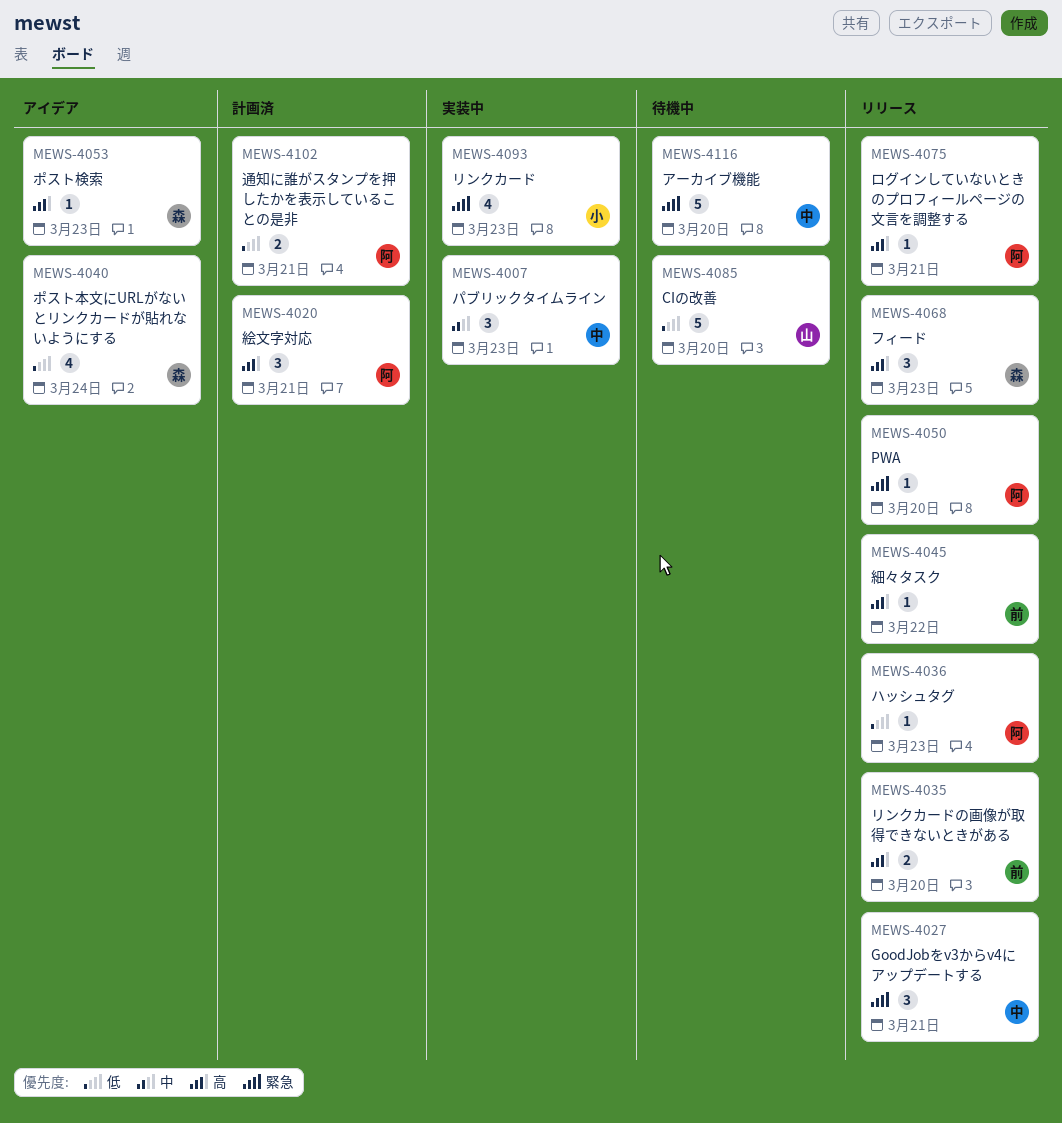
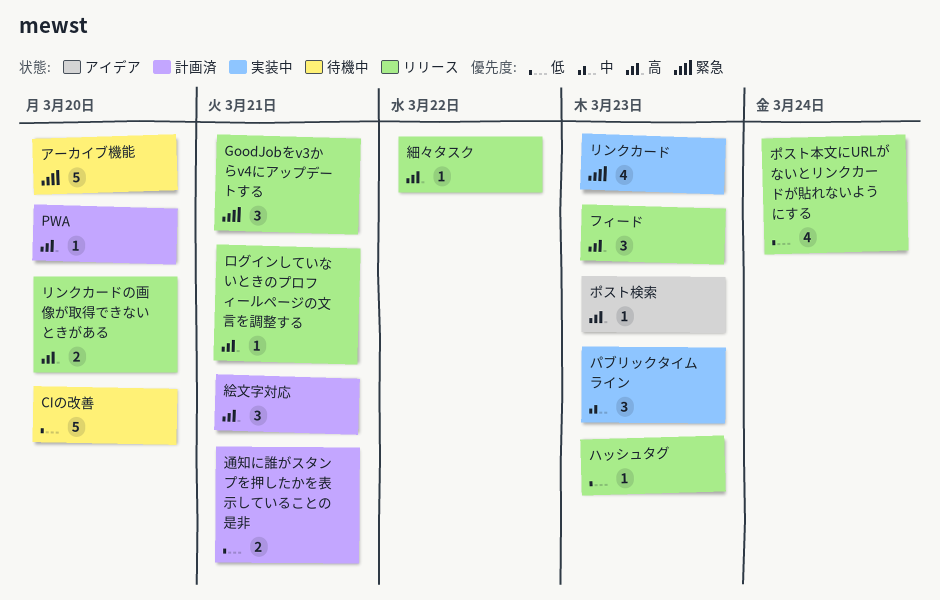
PWA, status: リリース -> 計画済
PWA, priority: 緊急 -> 高
ポスト本文にURLがないとリンクカードが貼れないようにする, status: アイデア -> リリース

